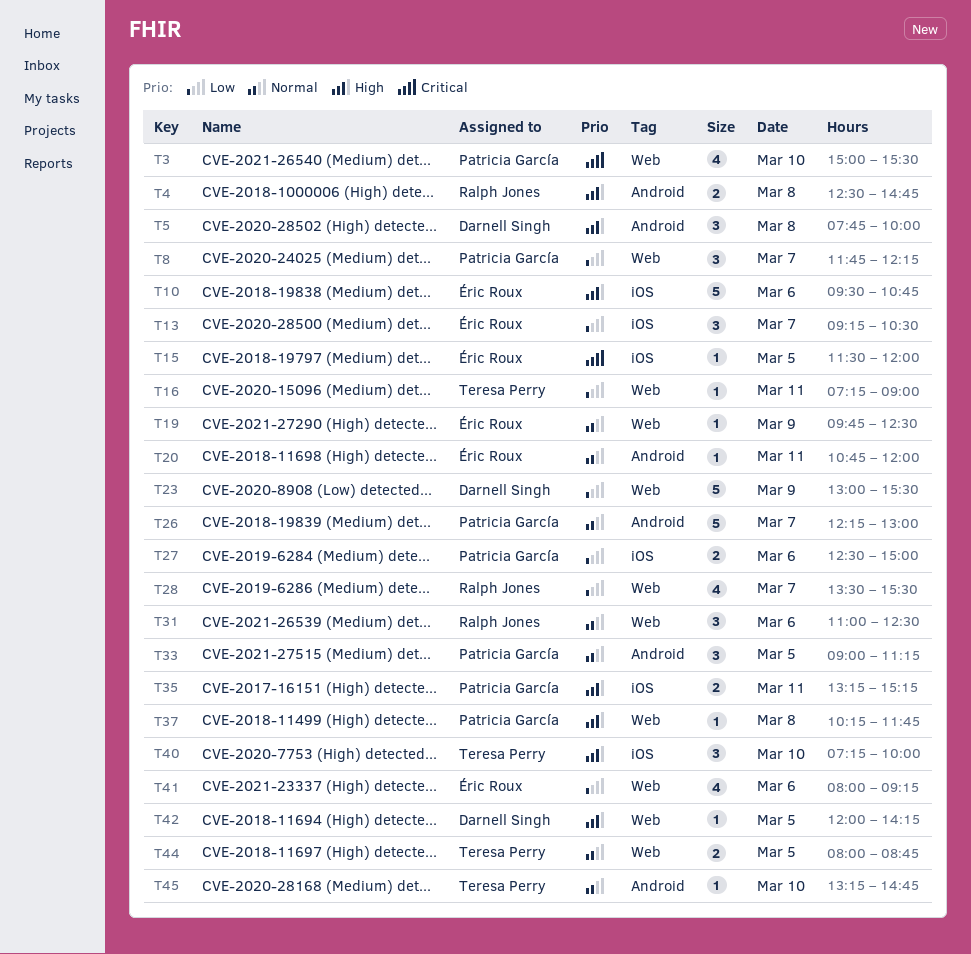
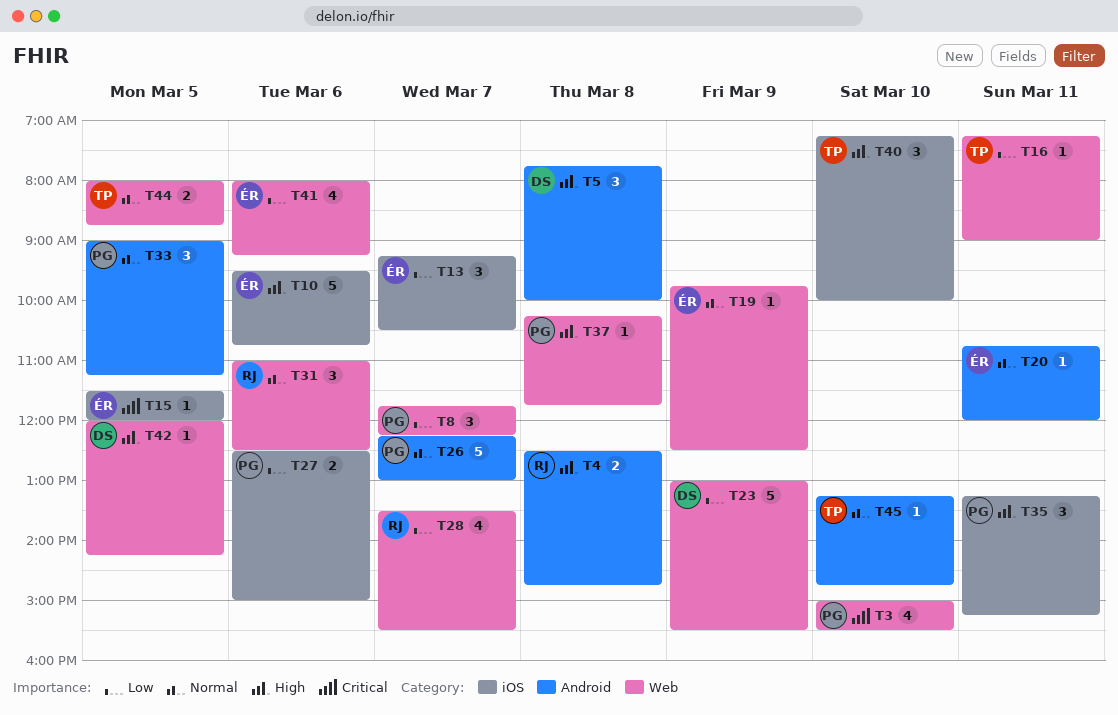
T35, estimate: 2 -> 3

